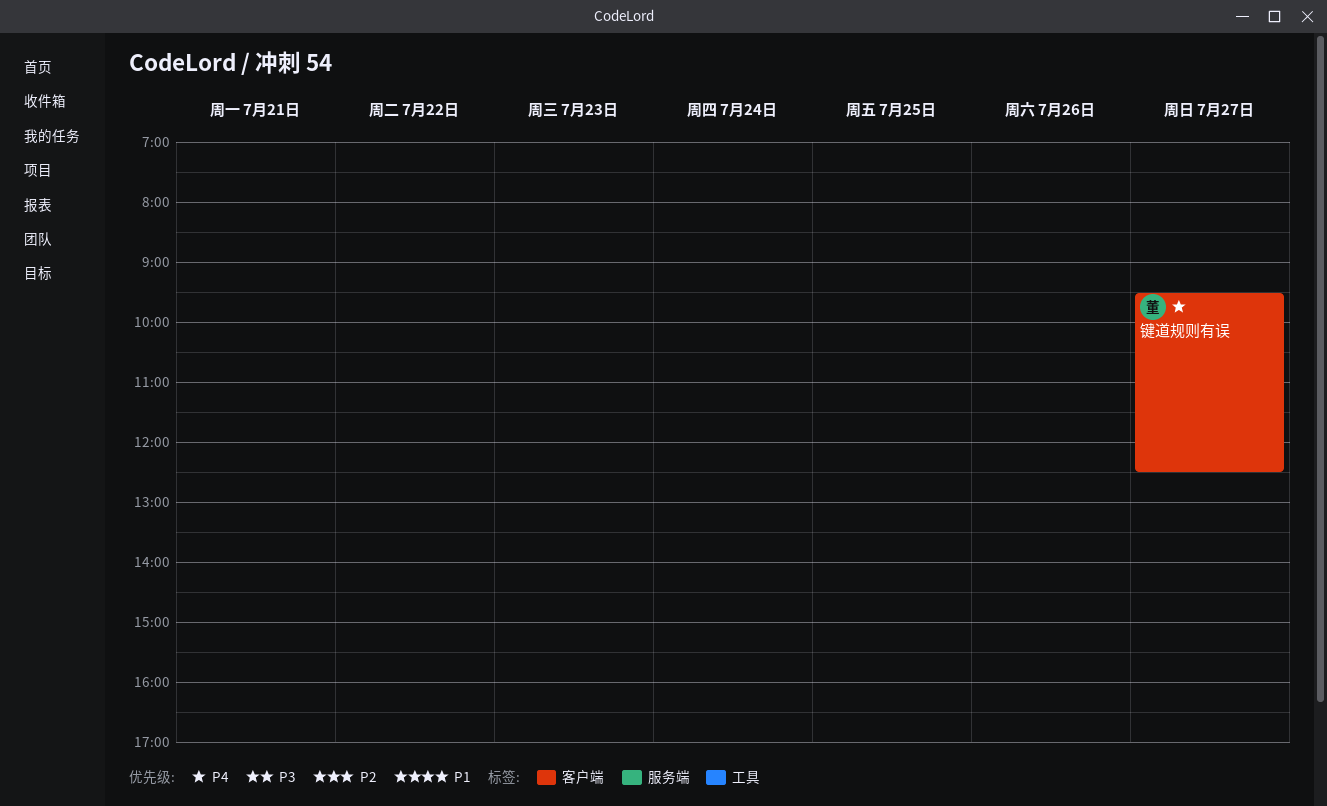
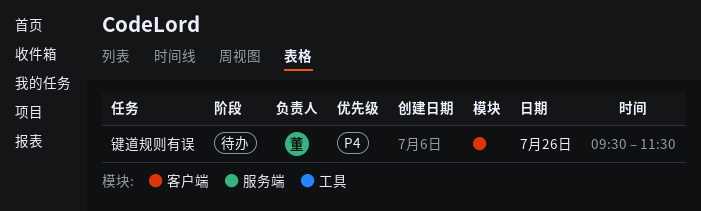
键道规则有误, day: Jul 27 -> Jul 26
键道规则有误, ends: 12:30 -> 11:30

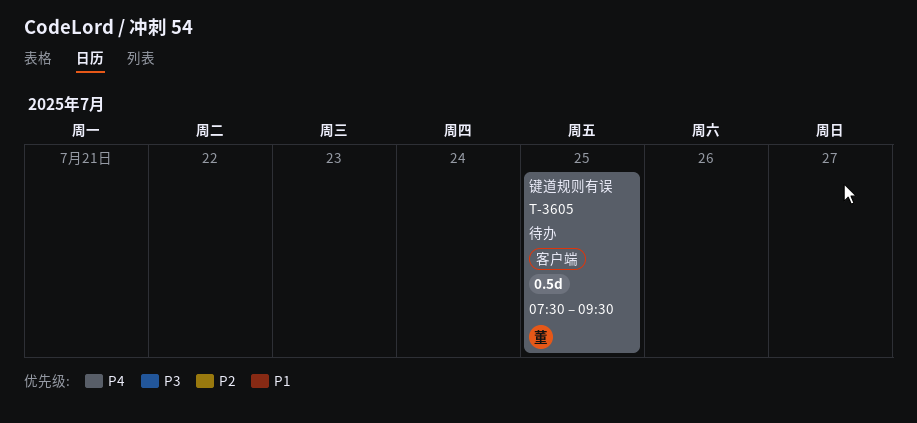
键道规则有误, day: Jul 26 -> Jul 25
键道规则有误, begins: 09:30 -> 07:30
键道规则有误, ends: 11:30 -> 09:30

